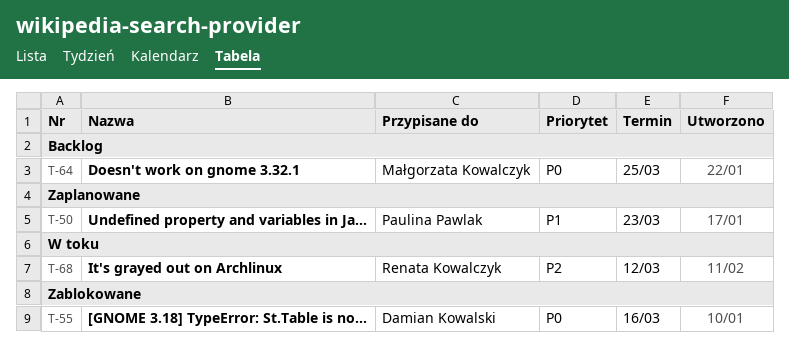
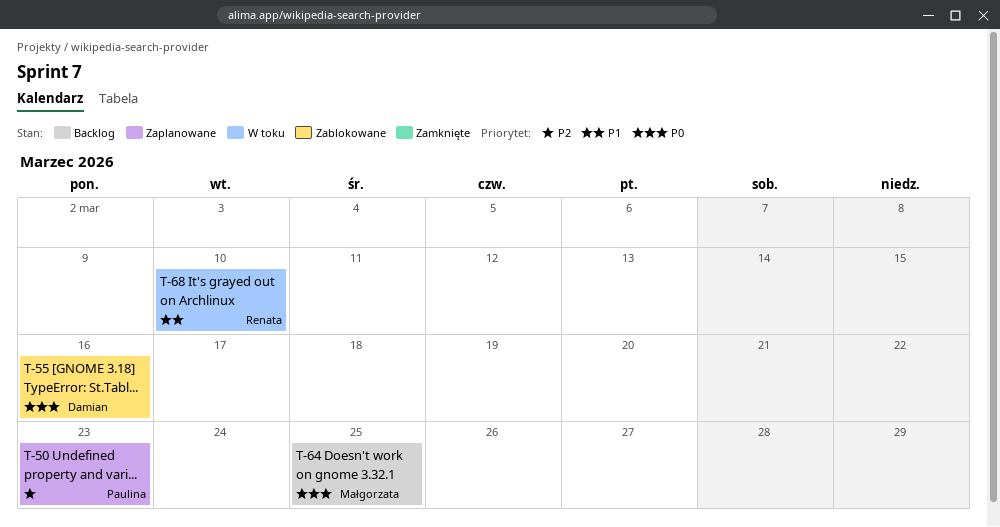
T-50, priority: P1 -> P2
T-68, priority: P2 -> P1
T-68, due: Mar 12 -> Mar 10

